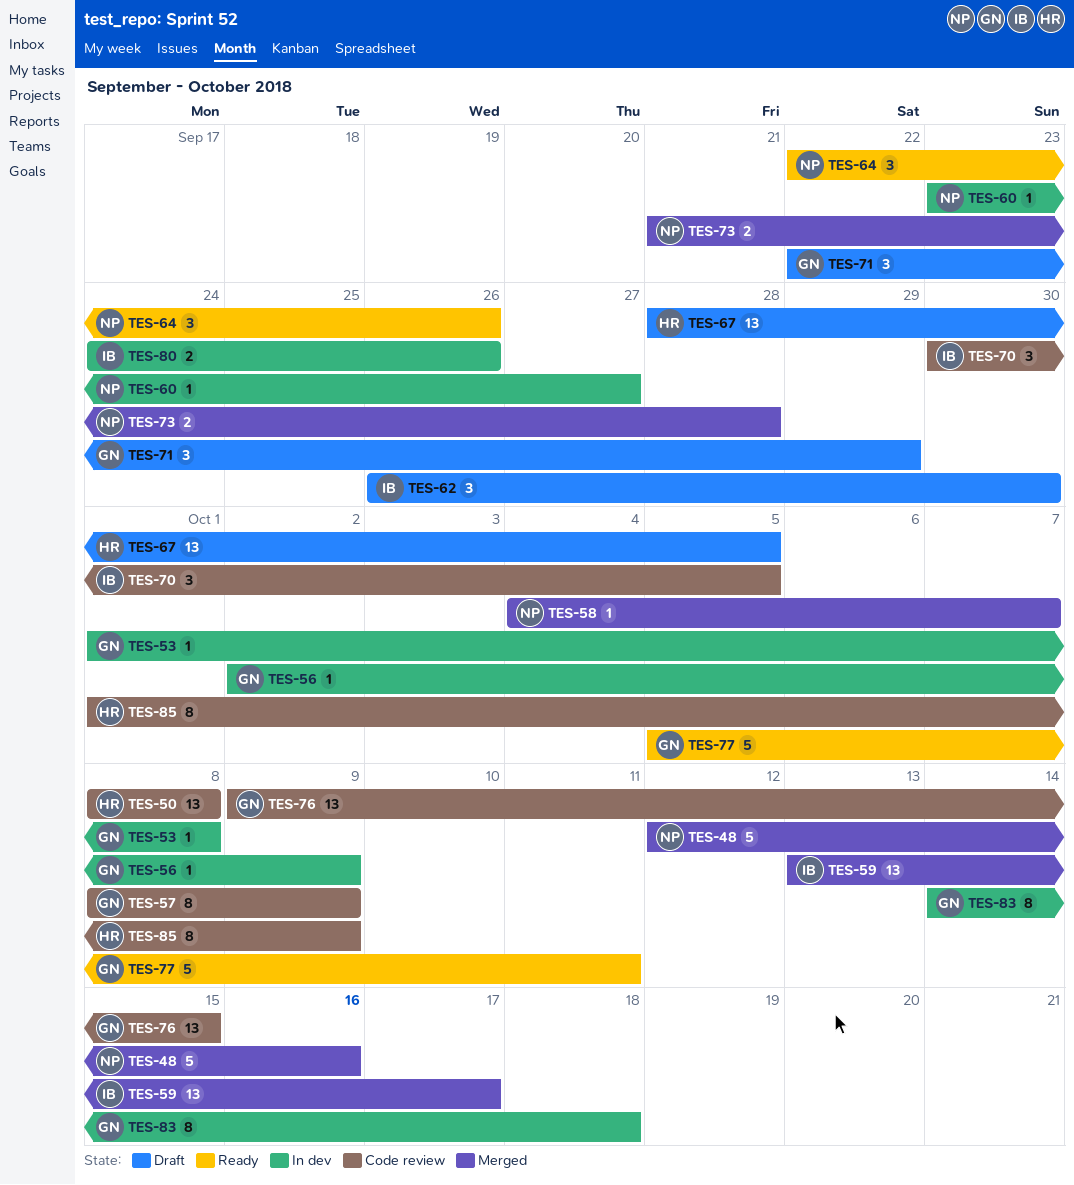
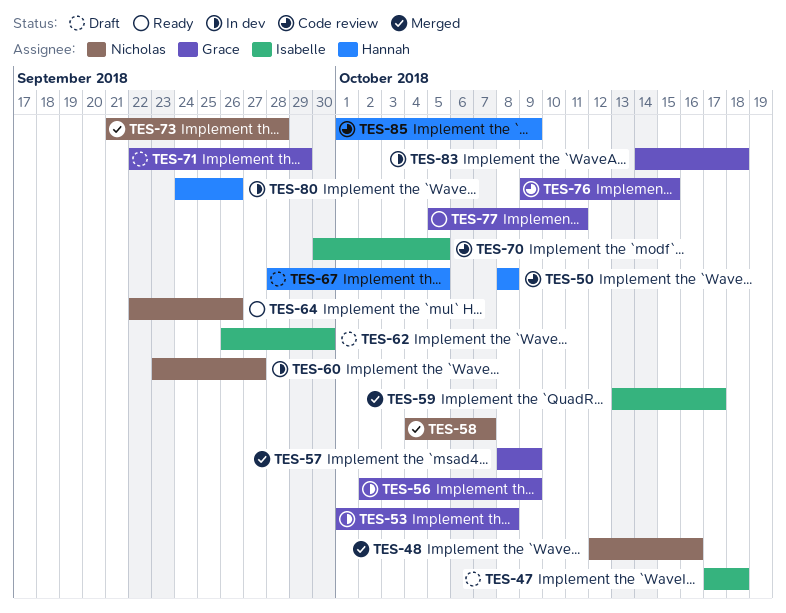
TES-47: none -> present
TES-57, status: Code review -> Merged
TES-80, owner: Isabelle -> Hannah

